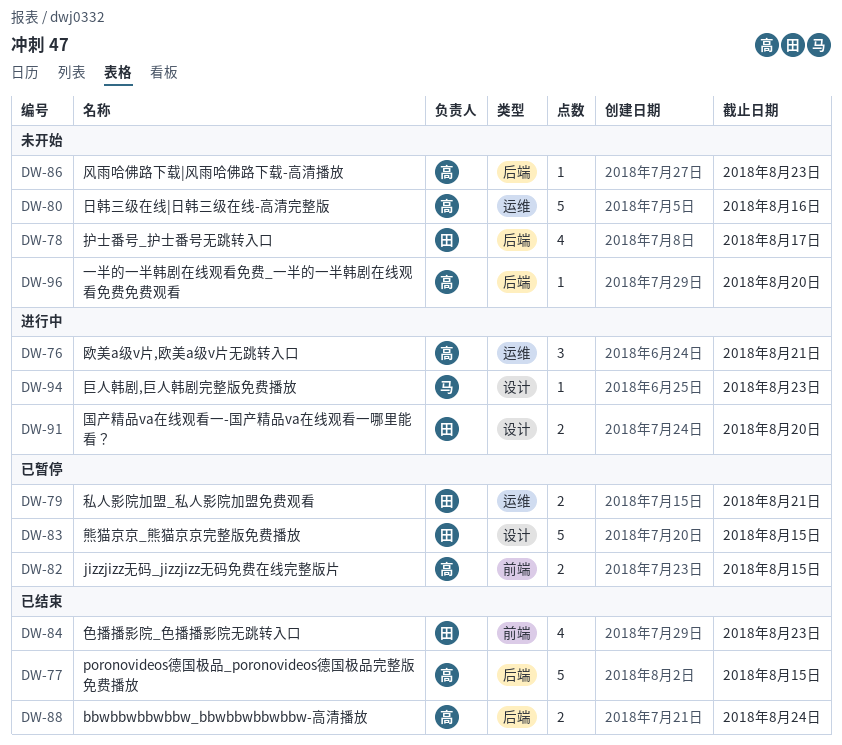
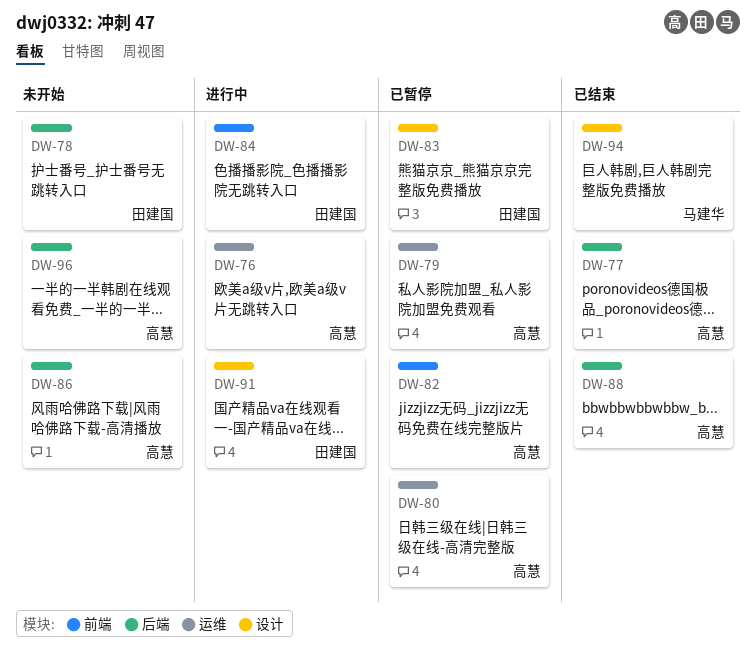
DW-79, owner: 田建国 -> 高慧
DW-80, status: 未开始 -> 已暂停
DW-84, status: 已结束 -> 进行中
DW-94, status: 进行中 -> 已结束

